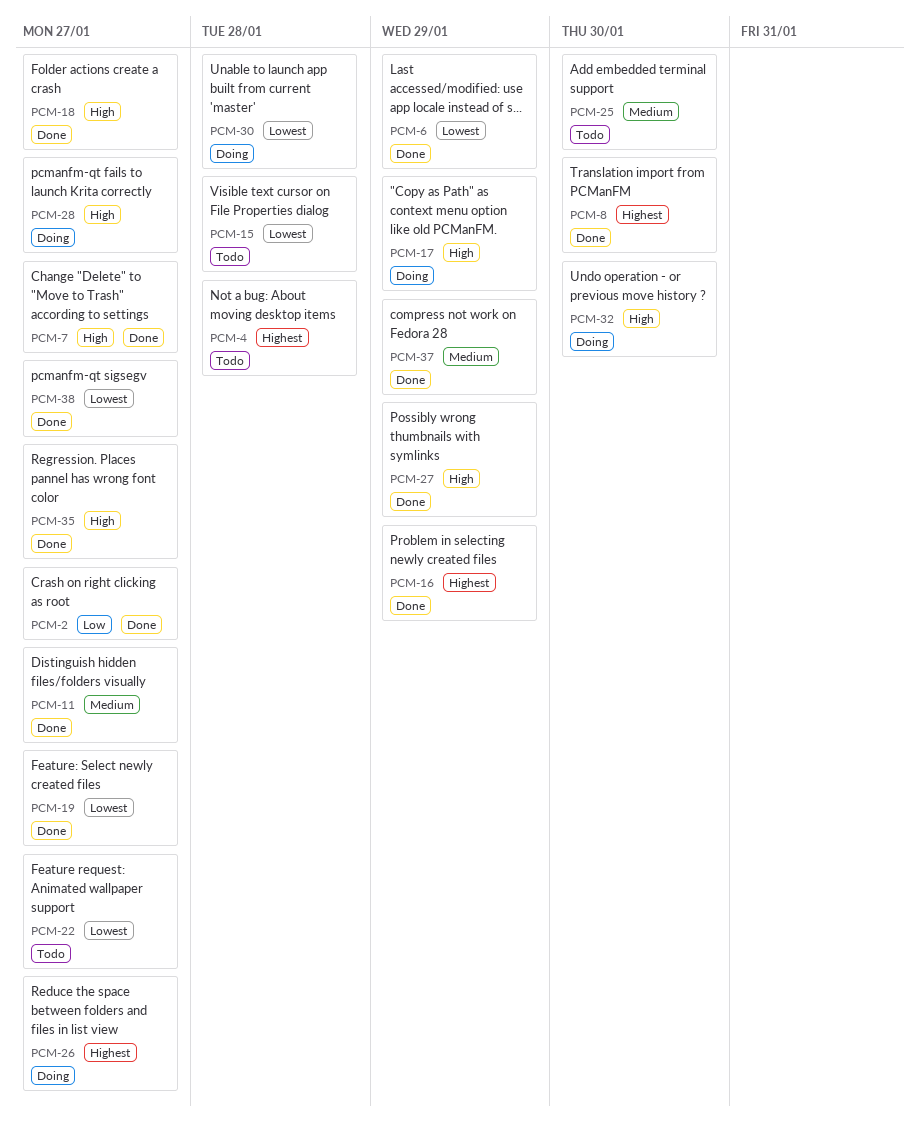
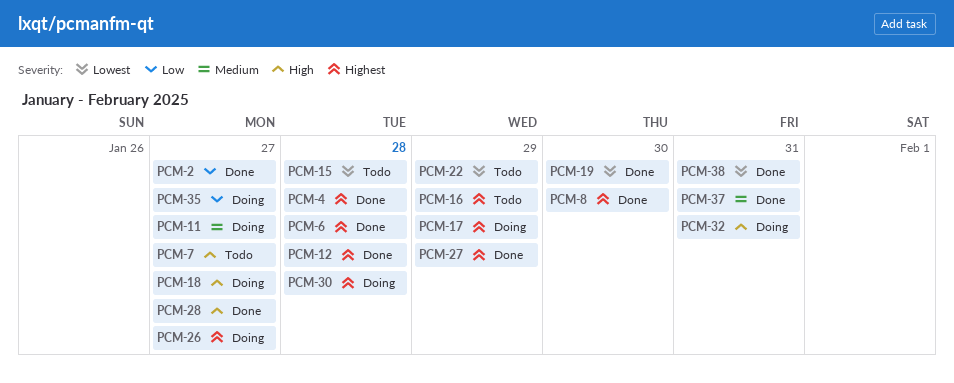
PCM-4, status: Todo -> Done
PCM-6, priority: Lowest -> Highest
PCM-6, due: Jan 29 -> Jan 28
PCM-7, status: Done -> Todo
PCM-11, status: Done -> Doing
PCM-12: none -> present
PCM-16, status: Done -> Todo
PCM-17, priority: High -> Highest
PCM-18, status: Done -> Doing
PCM-19, due: Jan 27 -> Jan 30
PCM-22, due: Jan 27 -> Jan 29
PCM-25: present -> none
PCM-27, priority: High -> Highest
PCM-28, status: Doing -> Done
PCM-30, priority: Lowest -> Highest
PCM-32, due: Jan 30 -> Jan 31
PCM-35, status: Done -> Doing
PCM-35, priority: High -> Low
PCM-37, due: Jan 29 -> Jan 31
PCM-38, due: Jan 27 -> Jan 31

